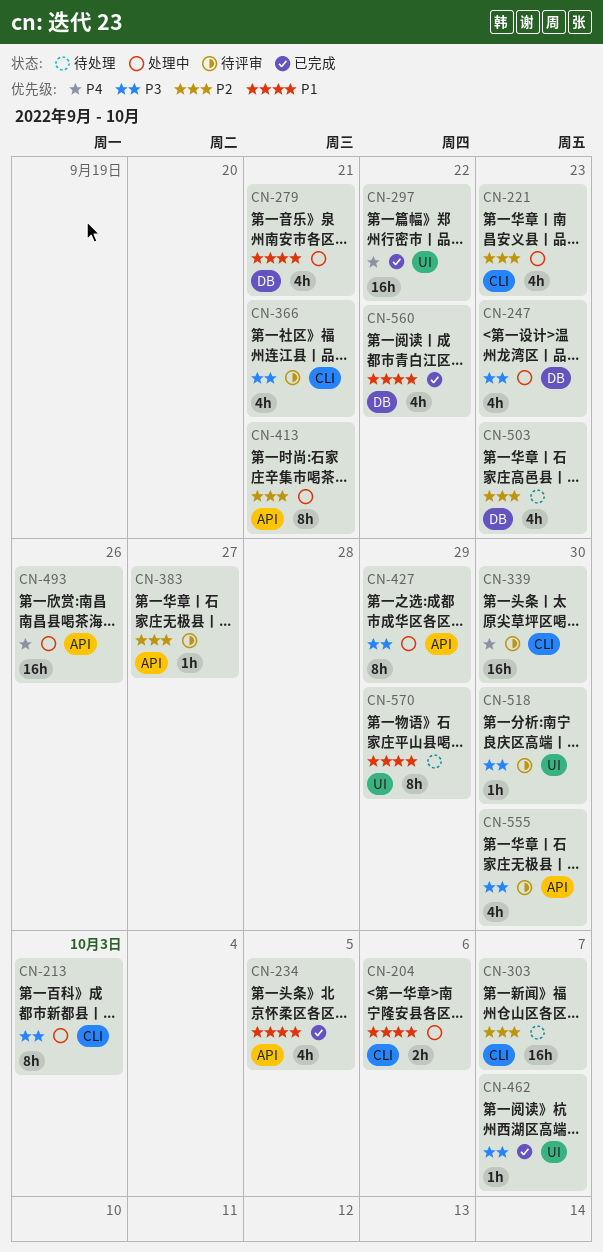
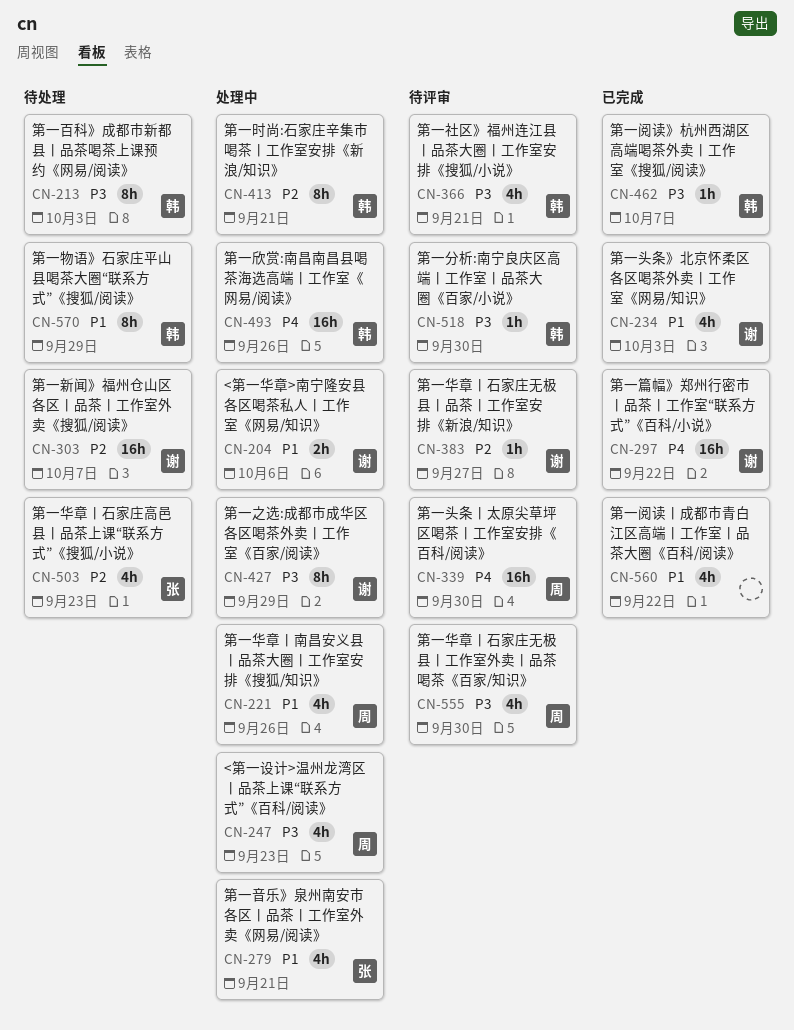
CN-213, status: 处理中 -> 待处理
CN-221, priority: P2 -> P1
CN-221, due: Sep 23 -> Sep 26
CN-234, due: Oct 5 -> Oct 3

